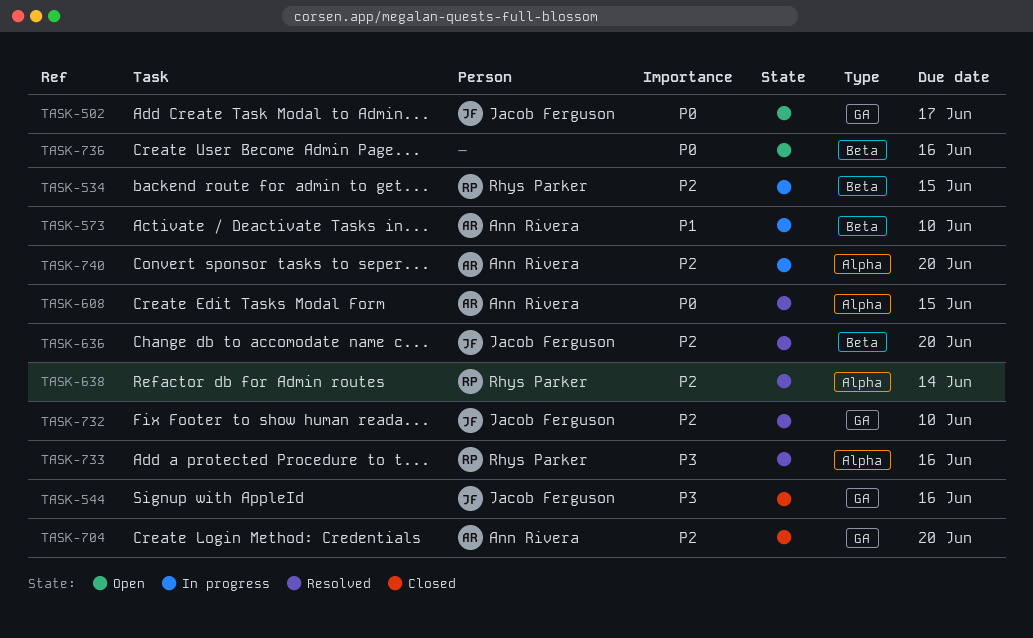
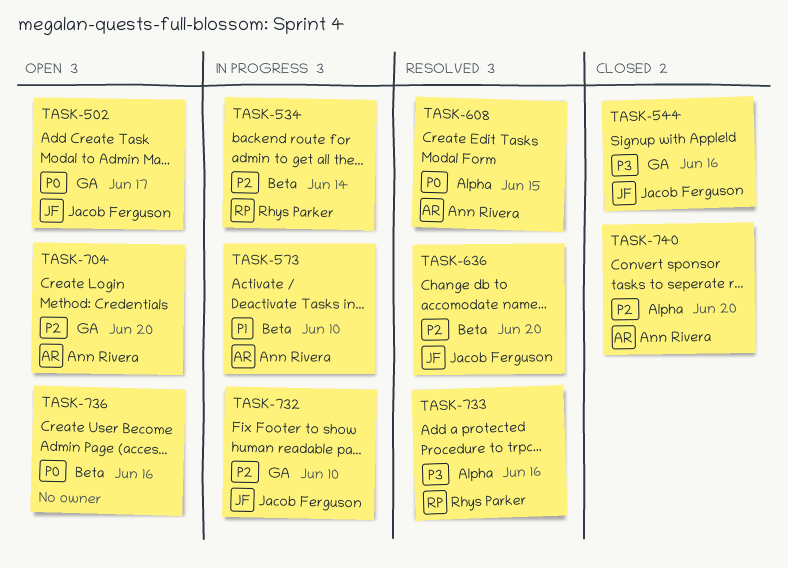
TASK-534, due: Jun 15 -> Jun 14
TASK-638: present -> none
TASK-704, status: Closed -> Open
TASK-732, status: Resolved -> In progress
TASK-740, status: In progress -> Closed

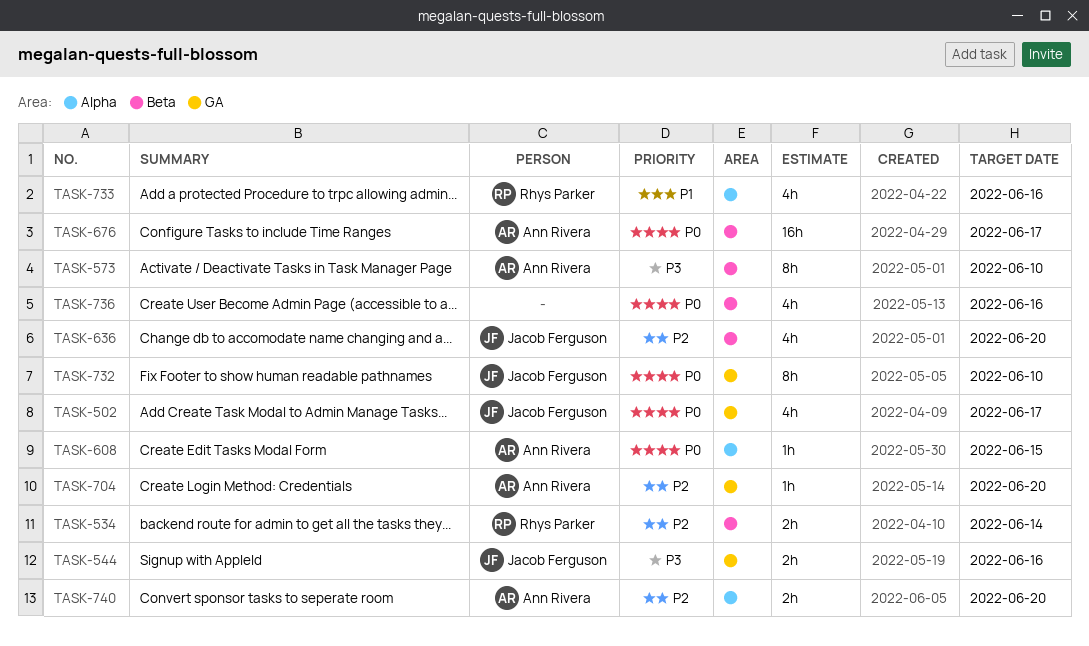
TASK-573, priority: P1 -> P3
TASK-676: none -> present
TASK-732, priority: P2 -> P0
TASK-733, priority: P3 -> P1

